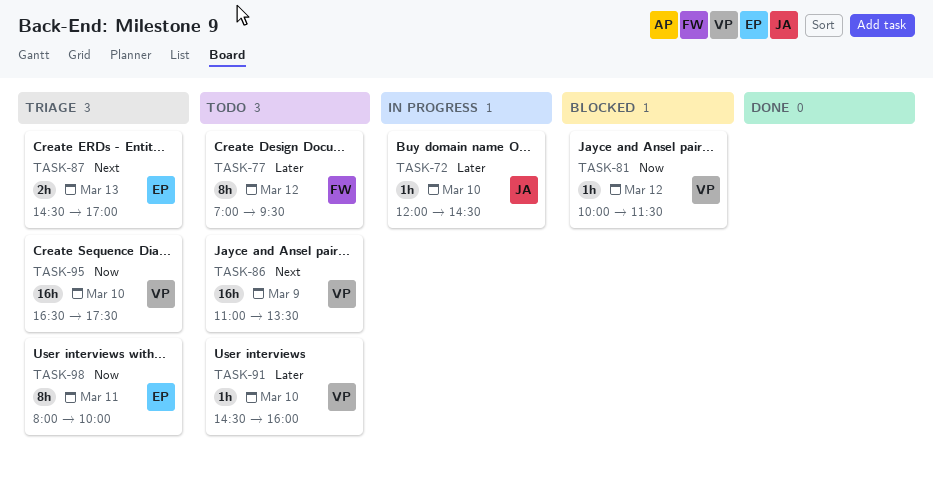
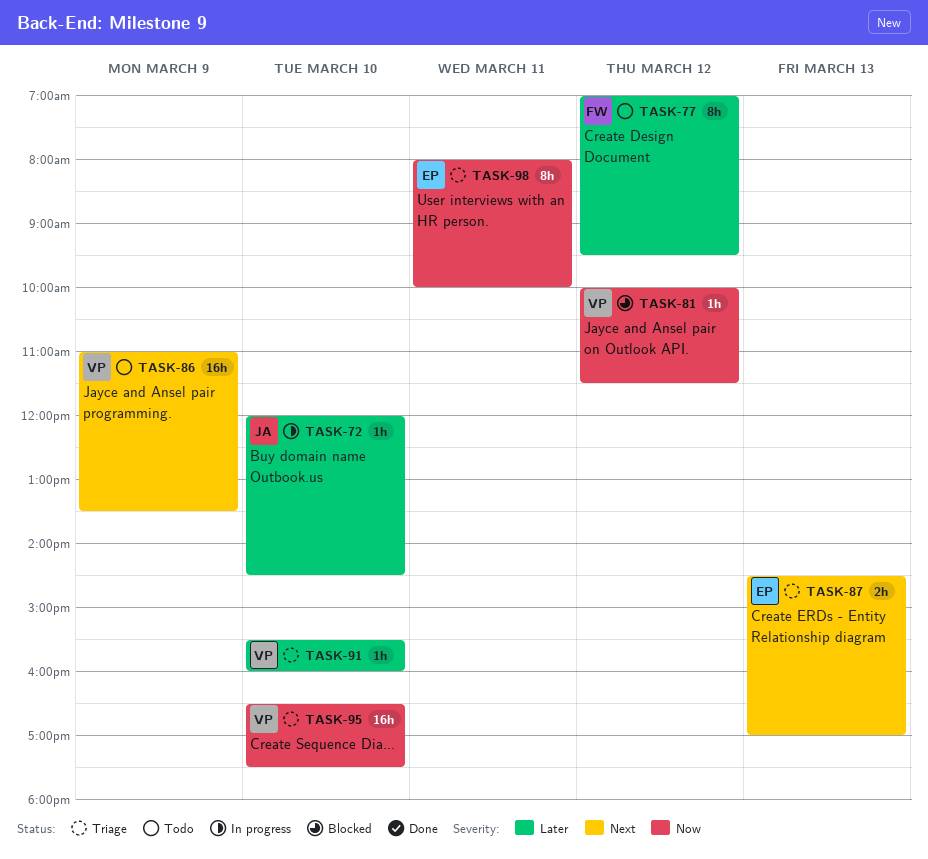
TASK-91, status: Todo -> Triage
TASK-91, begins: 14:30 -> 15:30

